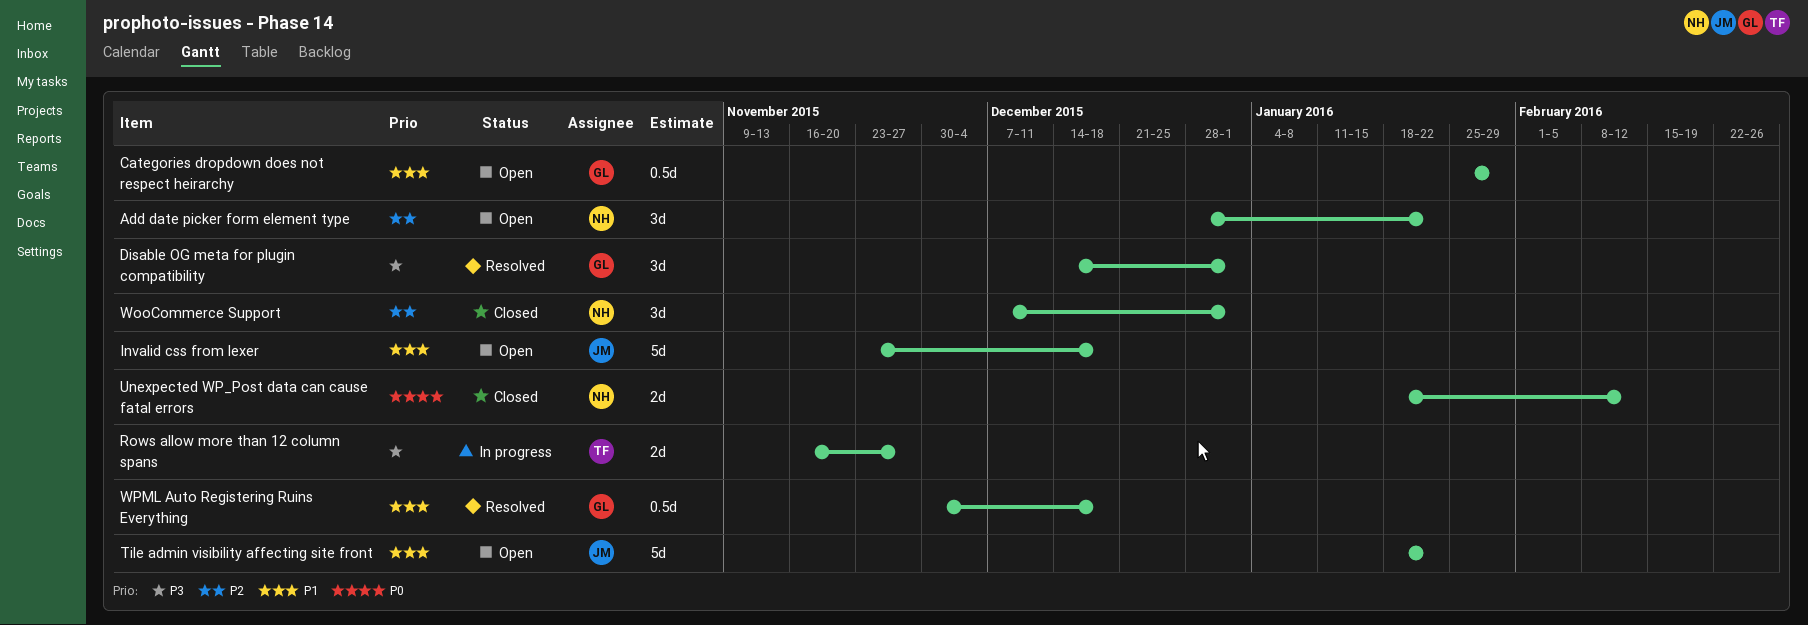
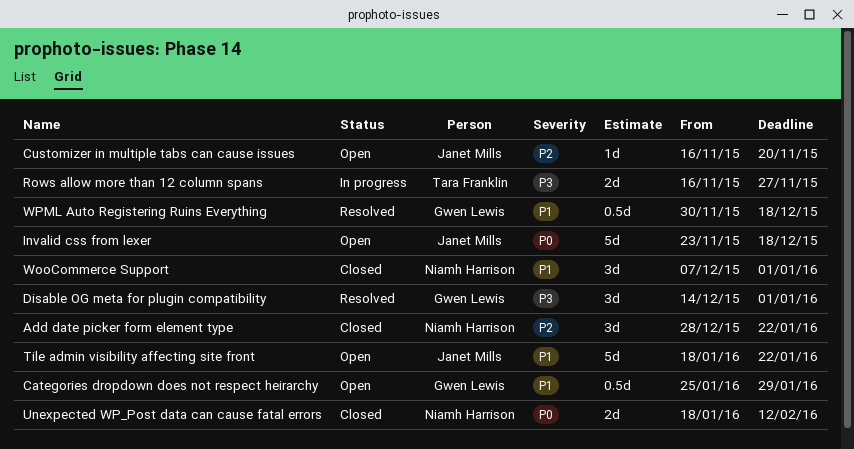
Add date picker form element type, status: Open -> Closed
Customizer in multiple tabs can cause issues: none -> present
Invalid css from lexer, priority: P1 -> P0
WooCommerce Support, priority: P2 -> P1

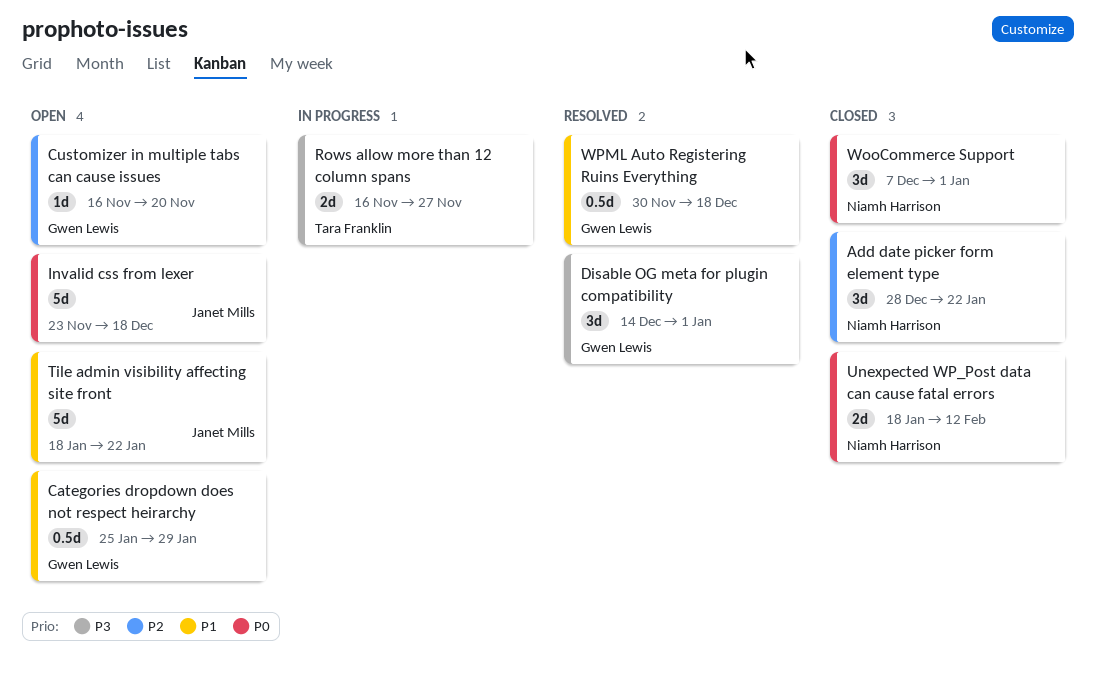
Customizer in multiple tabs can cause issues, owner: Janet Mills -> Gwen Lewis
WooCommerce Support, priority: P1 -> P0

